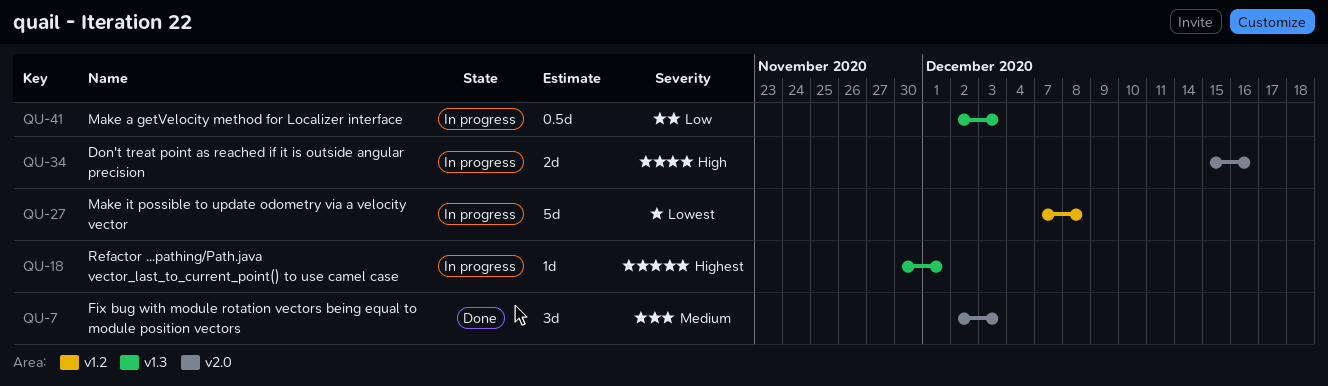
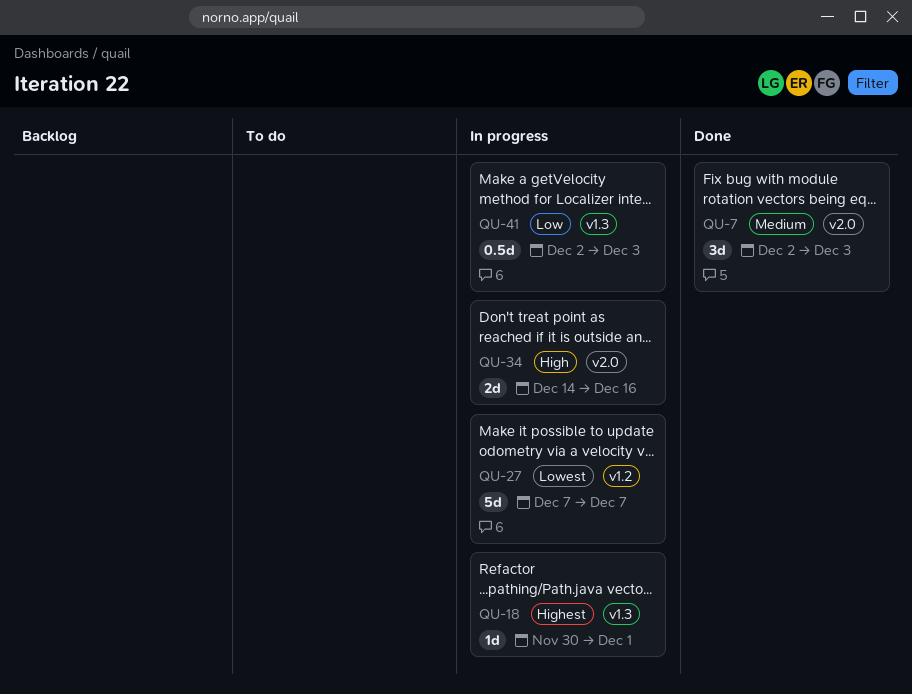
QU-27, due: Dec 8 -> Dec 7
QU-34, start: Dec 15 -> Dec 14

